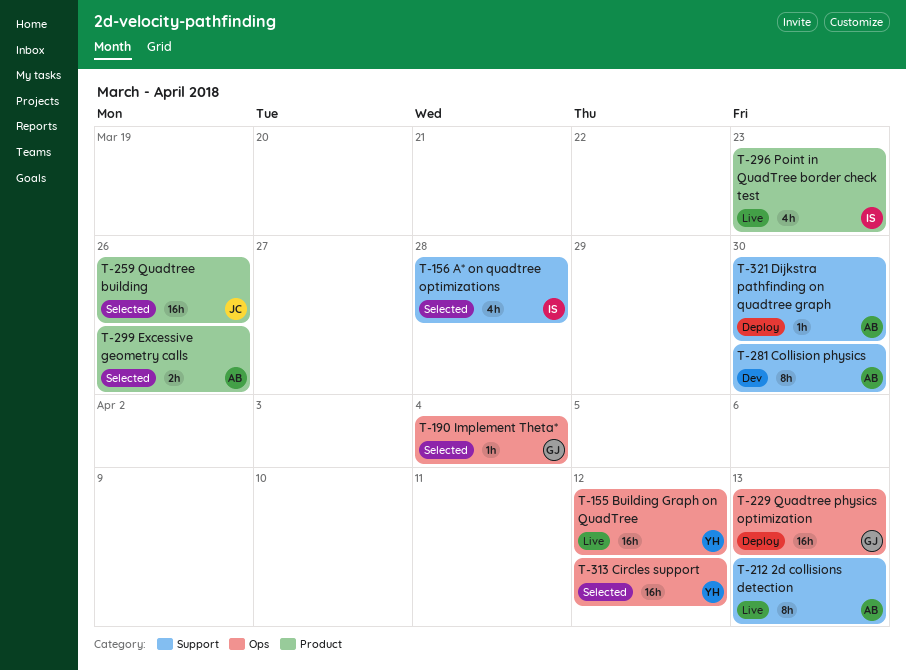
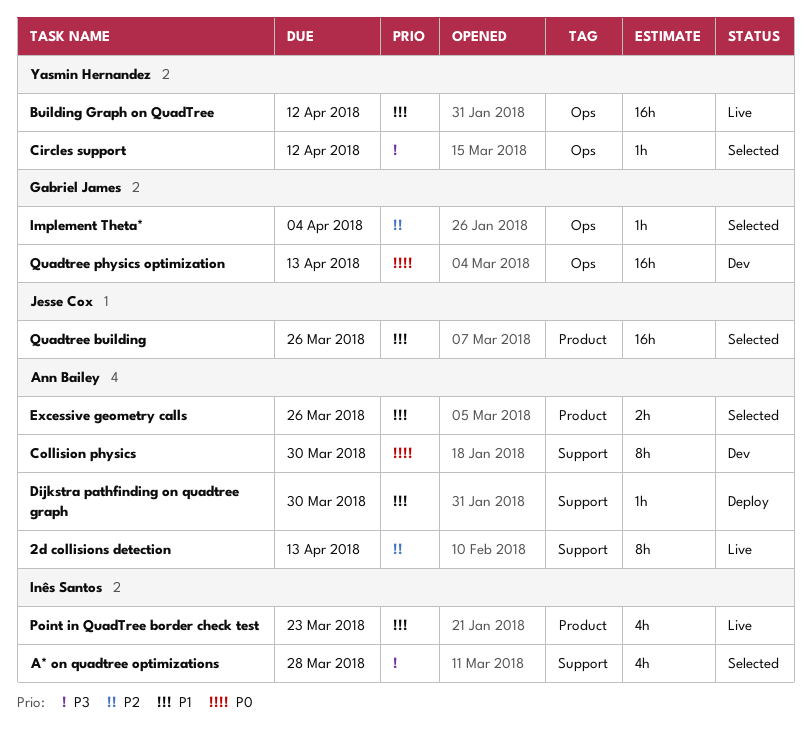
Circles support, estimate: 16h -> 1h
Quadtree physics optimization, status: Deploy -> Dev

